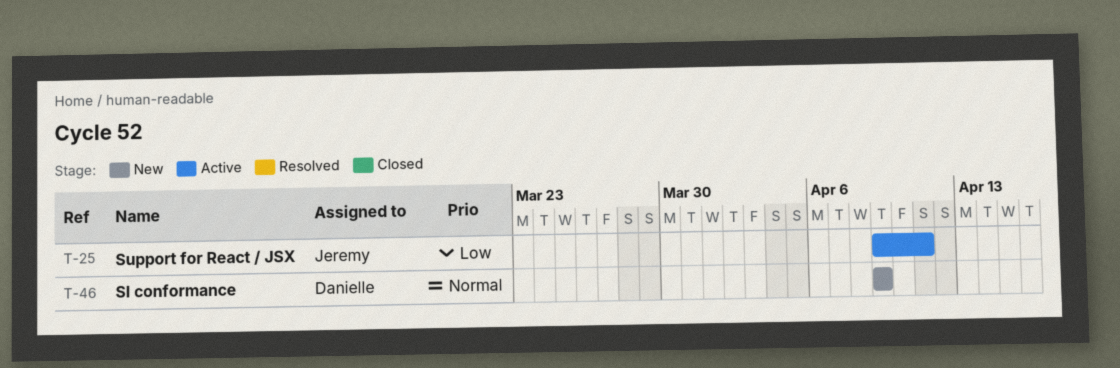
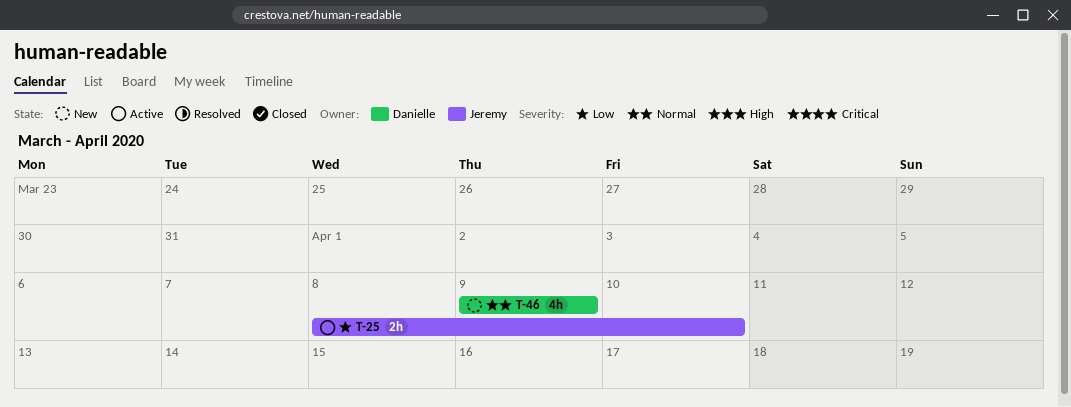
T-25, start: Apr 9 -> Apr 8
T-25, due: Apr 11 -> Apr 10

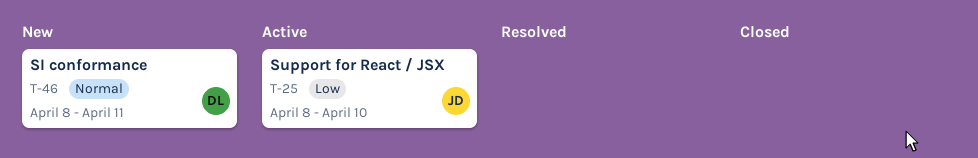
T-46, start: Apr 9 -> Apr 8
T-46, due: Apr 9 -> Apr 11

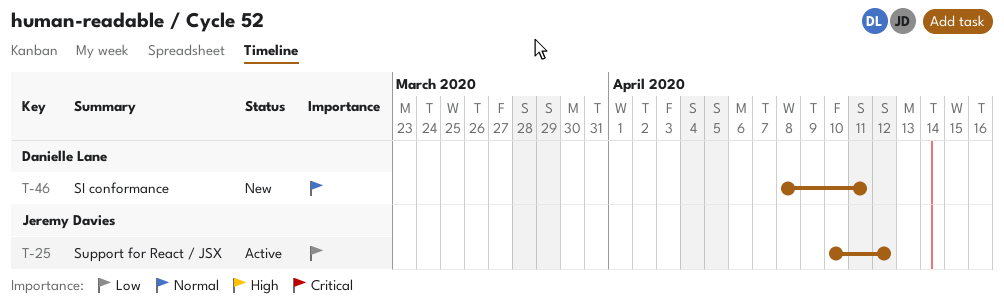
T-25, start: Apr 8 -> Apr 10
T-25, due: Apr 10 -> Apr 12

